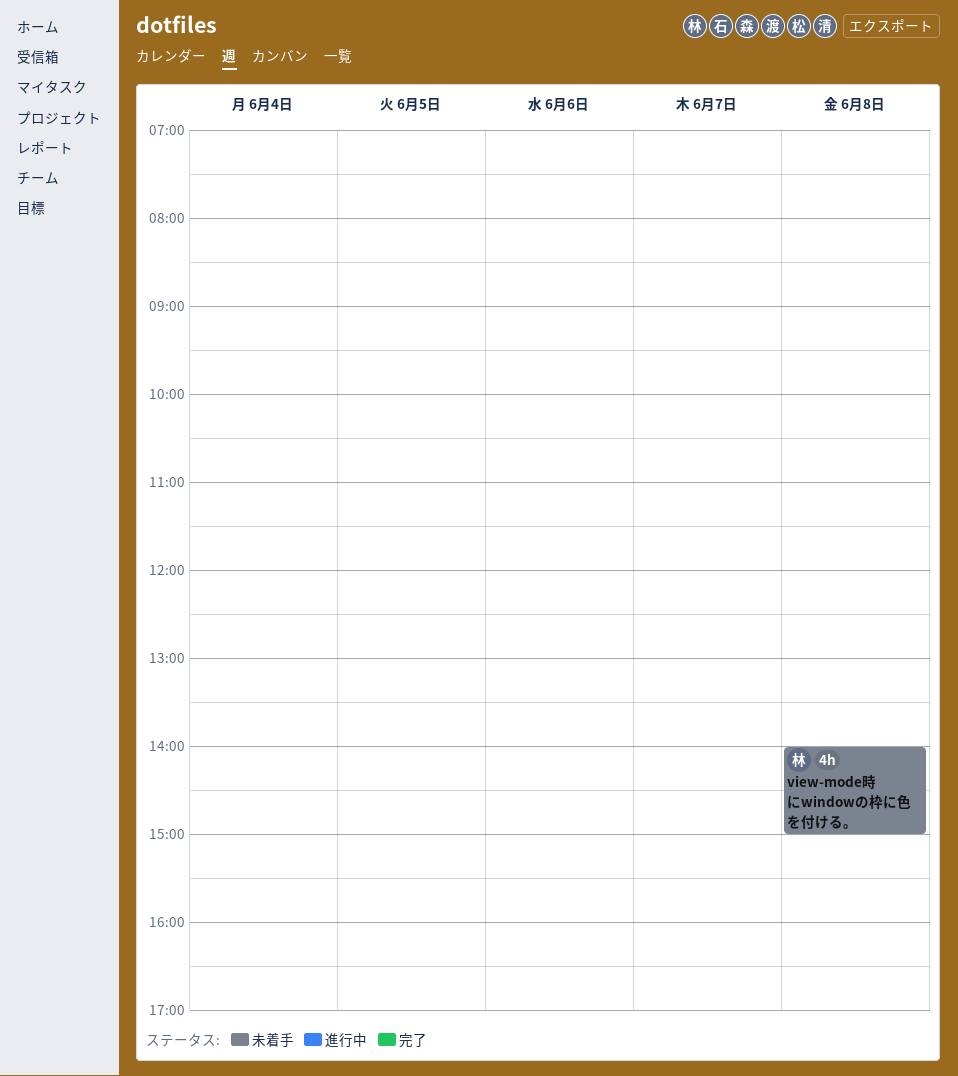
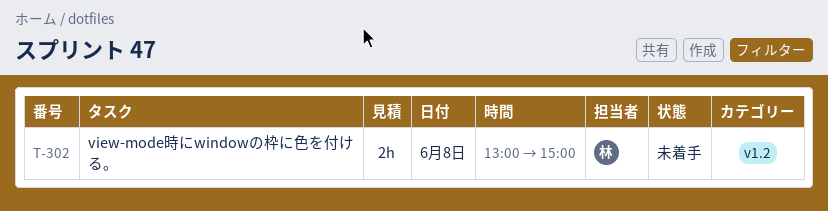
view-mode時にwindowの枠に色を付ける。, estimate: 4h -> 2h
view-mode時にwindowの枠に色を付ける。, begins: 14:00 -> 13:00

